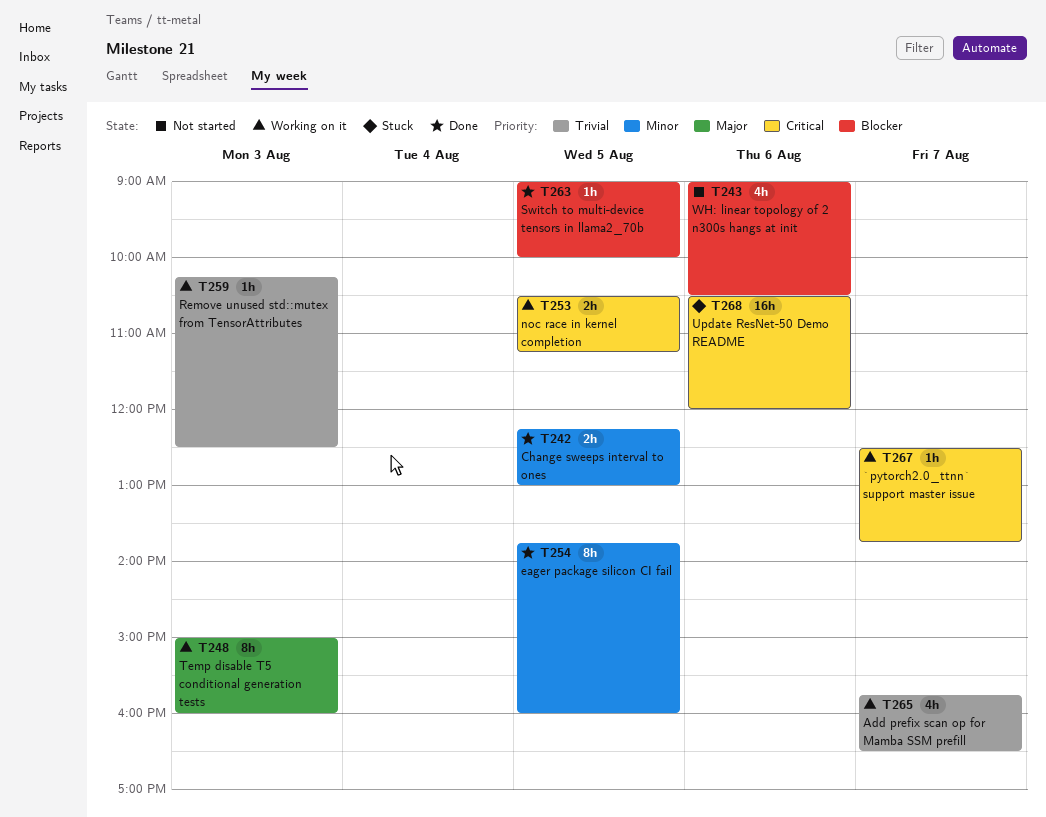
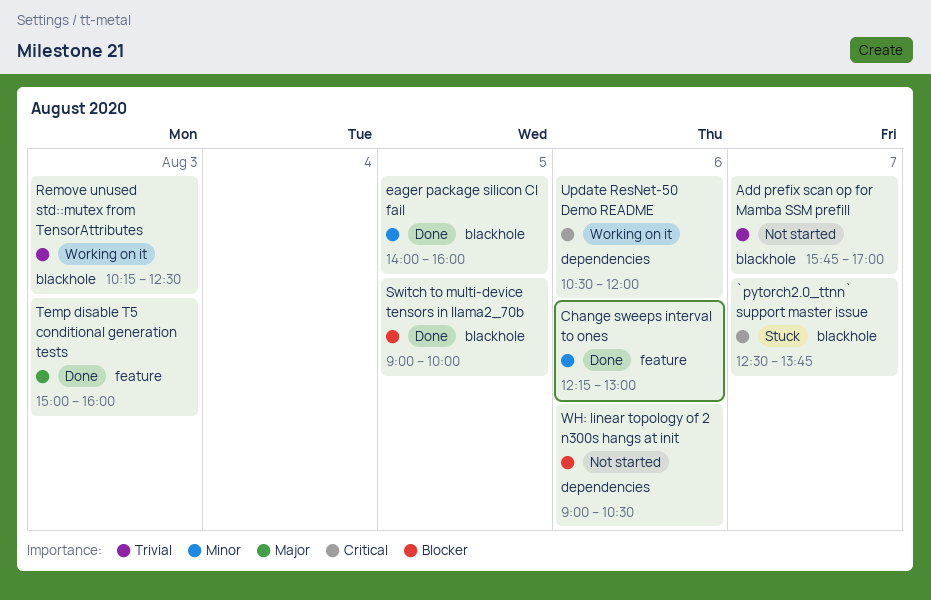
`pytorch2.0_ttnn` support master issue, status: Working on it -> Stuck
Add prefix scan op for Mamba SSM prefill, status: Working on it -> Not started
Add prefix scan op for Mamba SSM prefill, ends: 16:30 -> 17:00
Change sweeps interval to ones, day: Aug 5 -> Aug 6
eager package silicon CI fail, begins: 13:45 -> 14:00
noc race in kernel completion: present -> none
Temp disable T5 conditional generation tests, status: Working on it -> Done
Update ResNet-50 Demo README, status: Stuck -> Working on it

